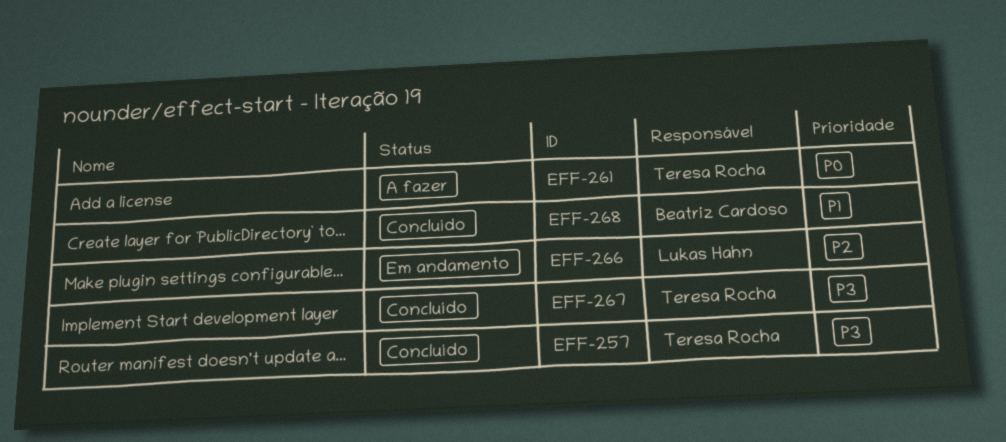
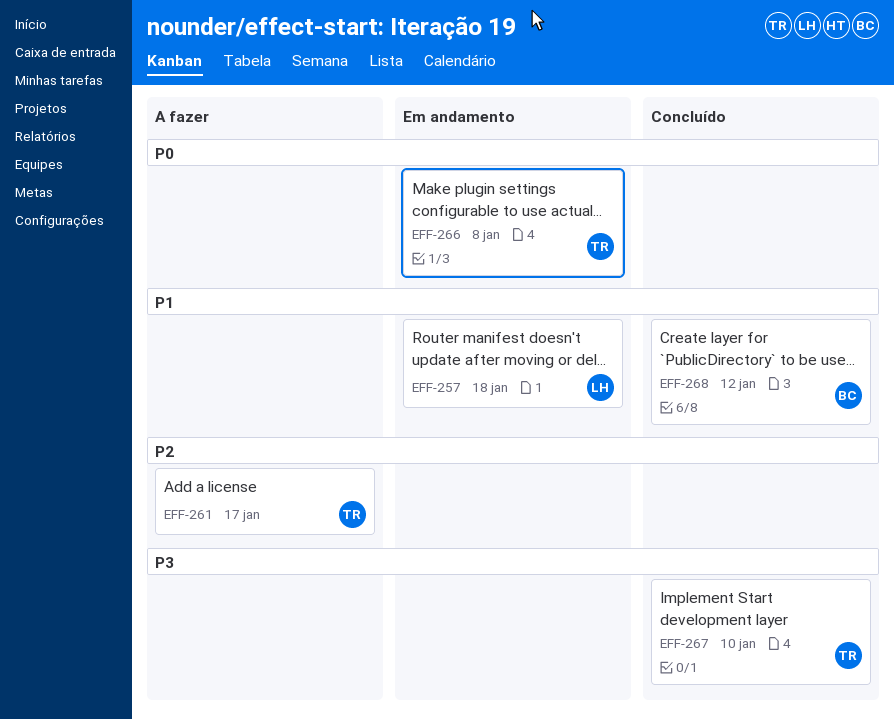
EFF-257, status: Concluído -> Em andamento
EFF-257, owner: Teresa Rocha -> Lukas Hahn
EFF-257, priority: P3 -> P1
EFF-261, priority: P0 -> P2
EFF-266, owner: Lukas Hahn -> Teresa Rocha
EFF-266, priority: P2 -> P0

